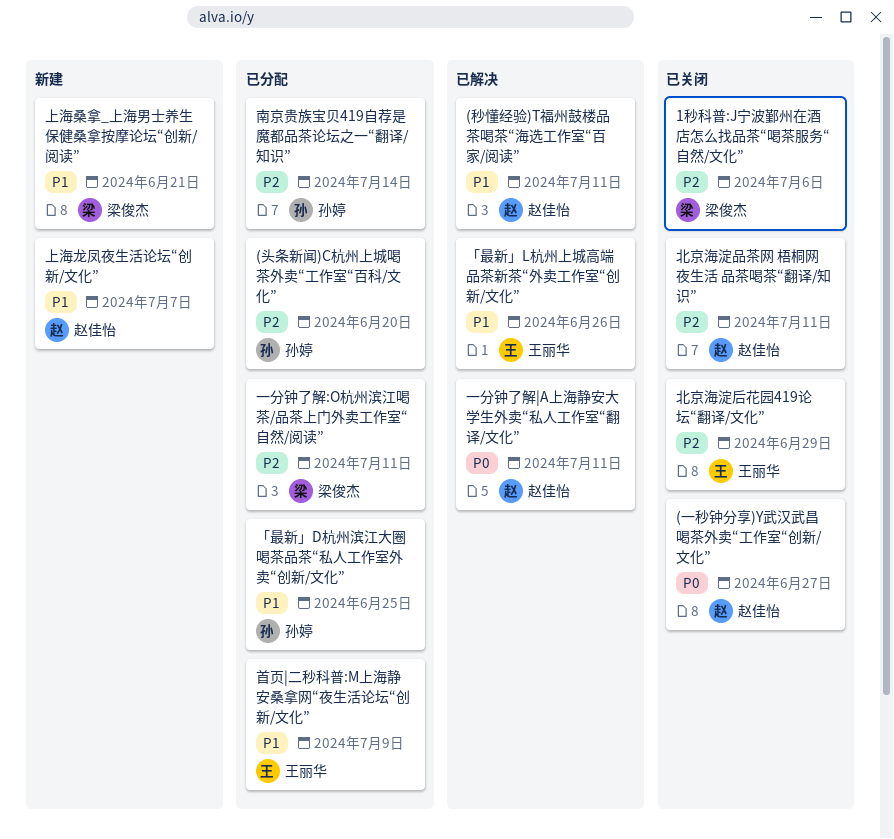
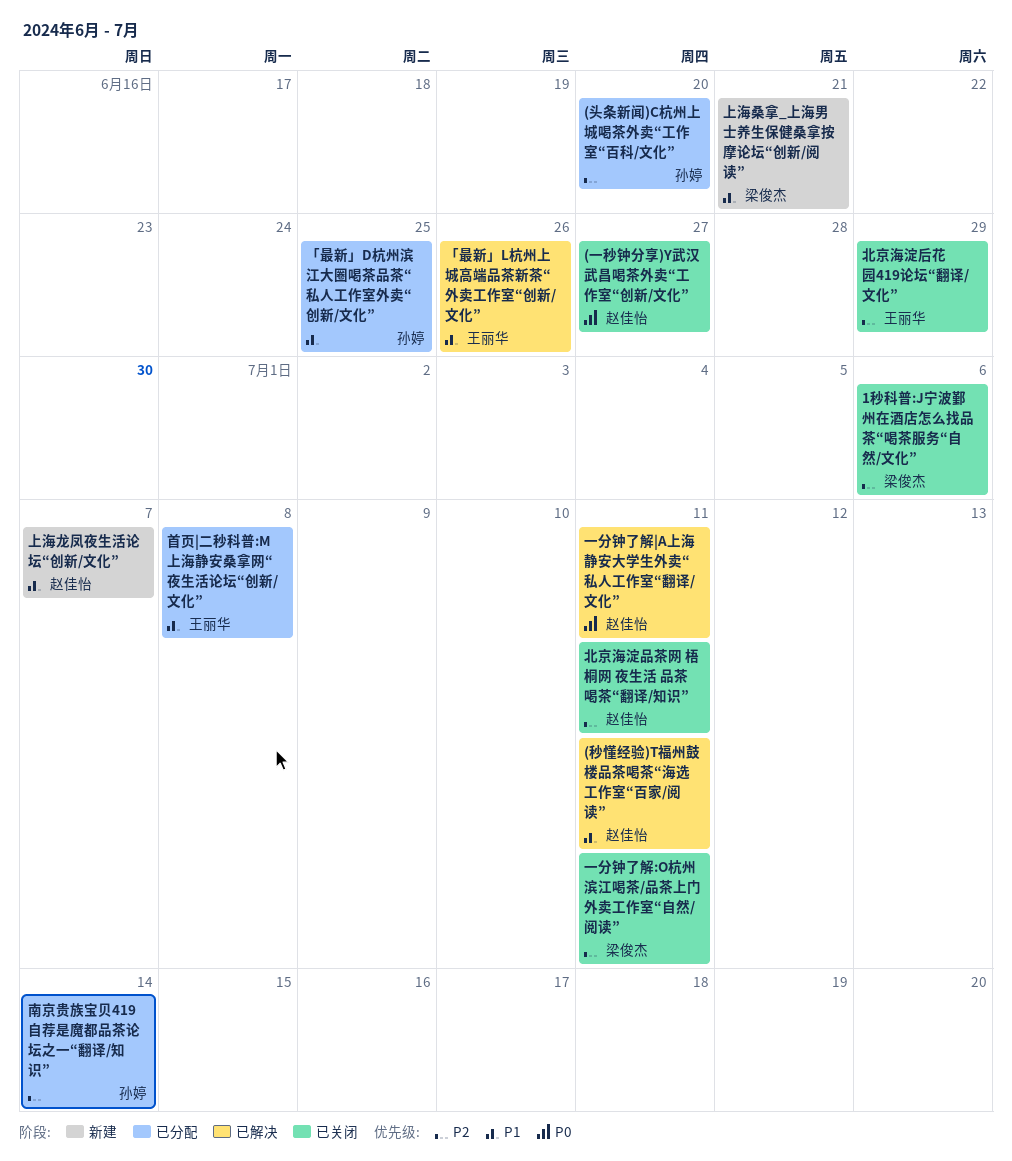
一分钟了解:O杭州滨江喝茶/品茶上门外卖工作室“自然/阅读”, status: 已分配 -> 已关闭
首页|二秒科普:M上海静安桑拿网“夜生活论坛“创新/文化”, due: Jul 9 -> Jul 8

